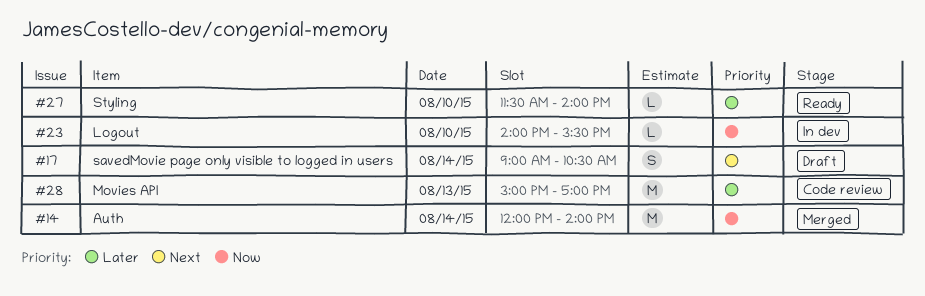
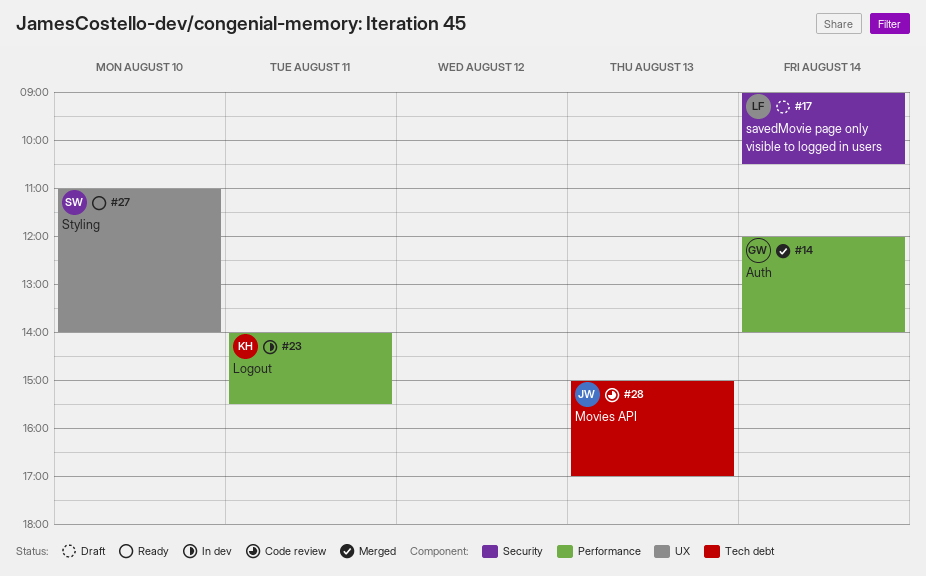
#23, day: Aug 10 -> Aug 11
#27, begins: 11:30 -> 11:00

